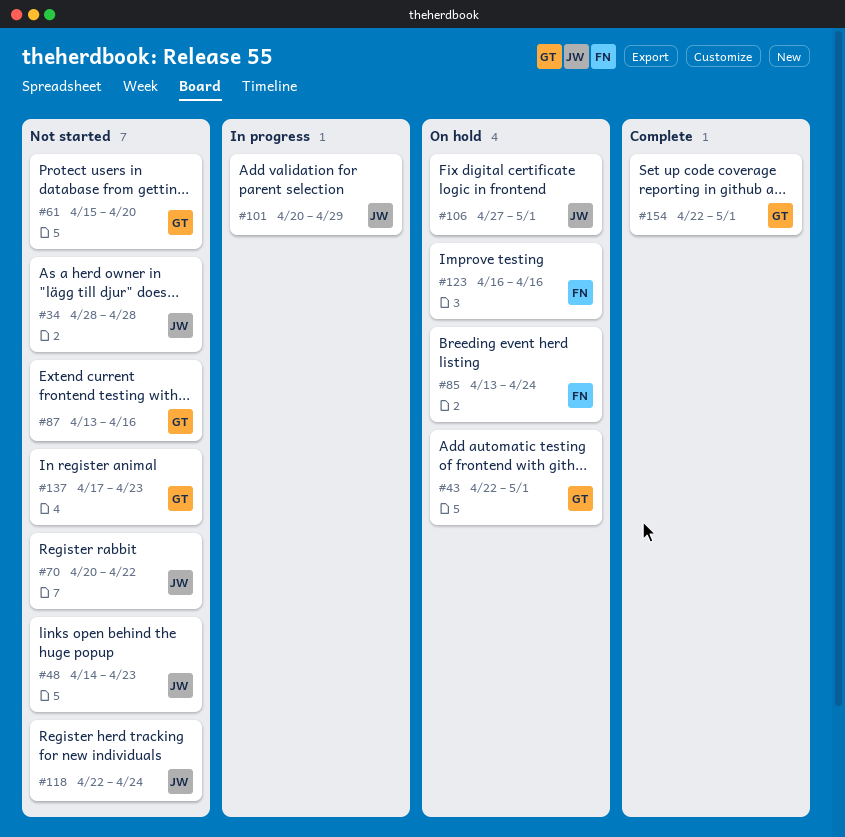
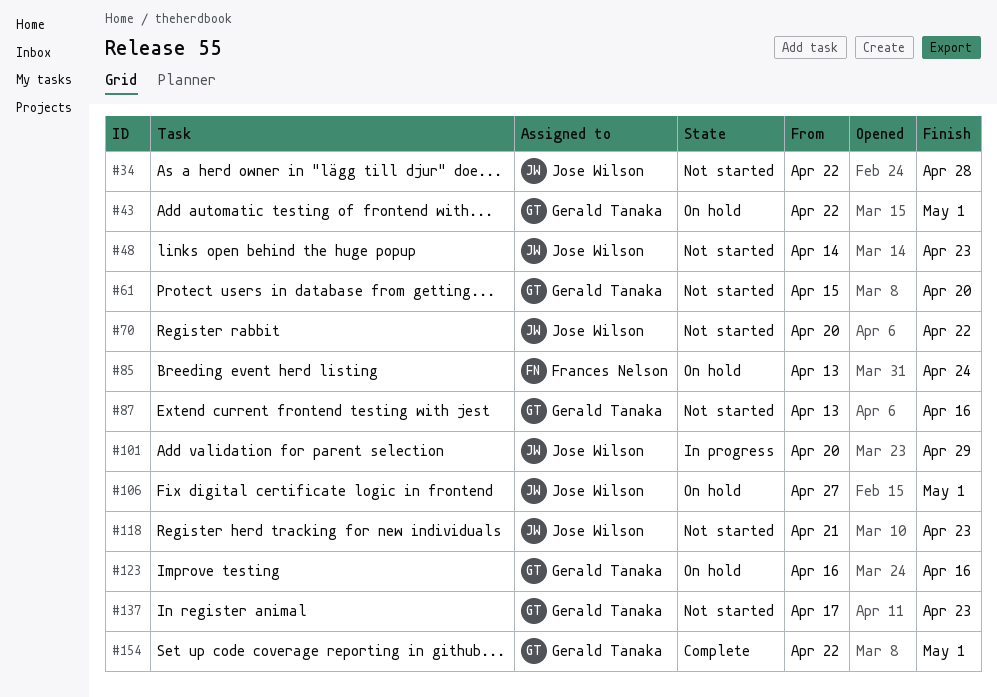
#34, start: Apr 28 -> Apr 22
#118, start: Apr 22 -> Apr 21
#118, due: Apr 24 -> Apr 23
#123, owner: Frances Nelson -> Gerald Tanaka

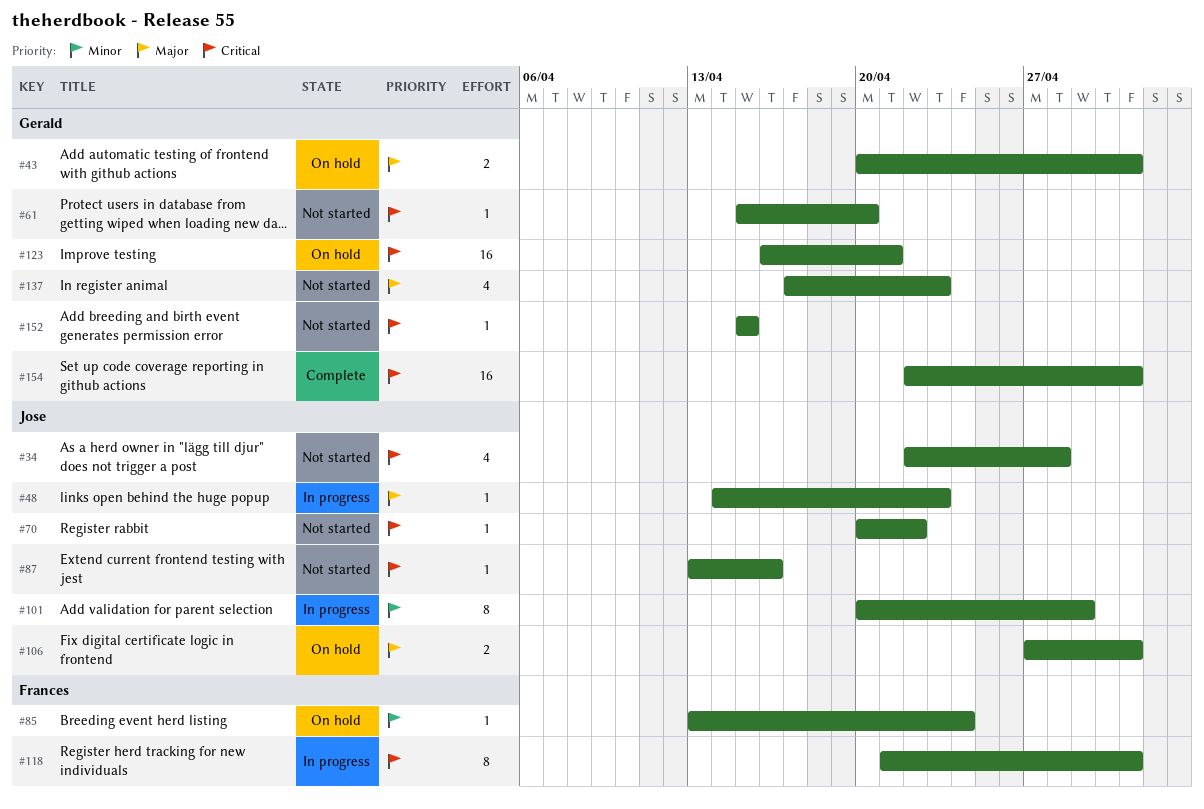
#43, start: Apr 22 -> Apr 20
#48, status: Not started -> In progress
#87, owner: Gerald Tanaka -> Jose Wilson
#118, status: Not started -> In progress
#118, owner: Jose Wilson -> Frances Nelson
#118, due: Apr 23 -> May 1
#123, due: Apr 16 -> Apr 21
#152: none -> present

